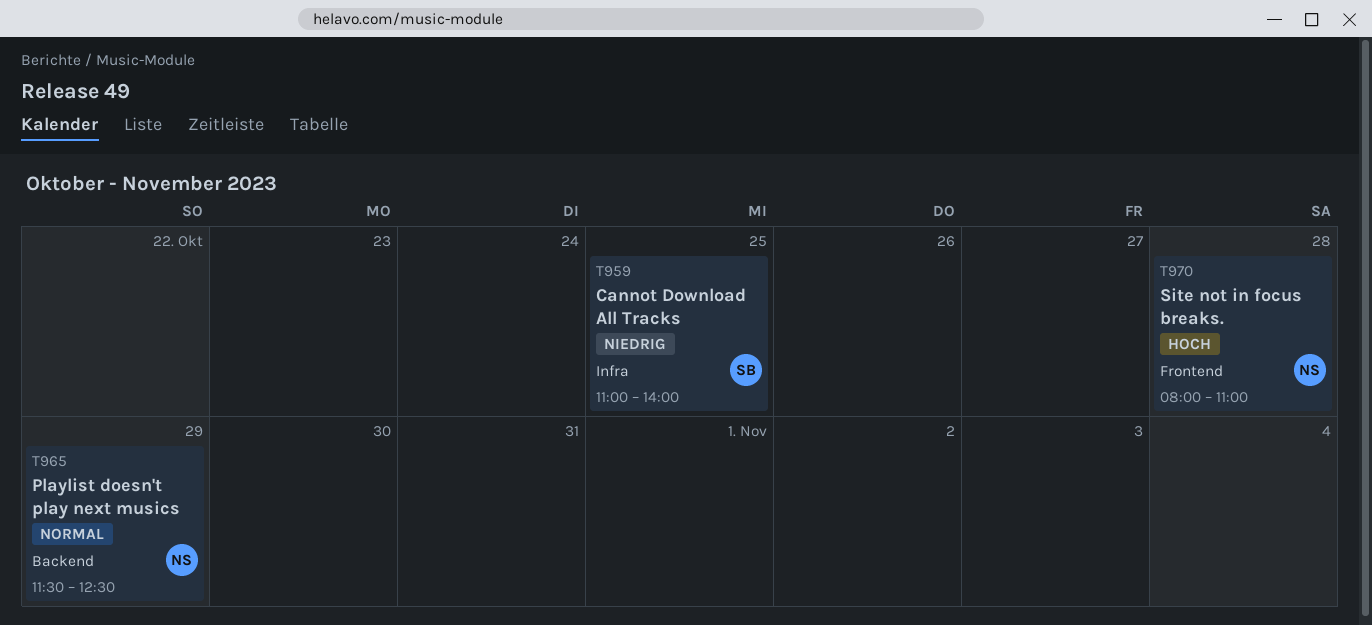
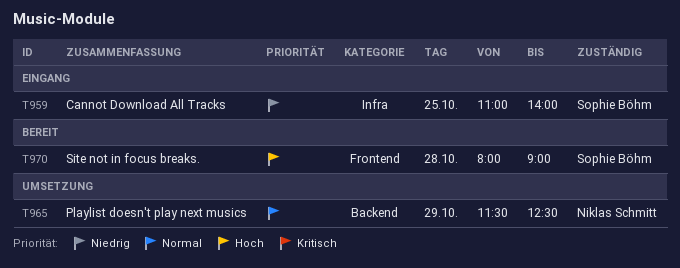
T970, owner: Niklas Schmitt -> Sophie Böhm
T970, ends: 11:00 -> 09:00

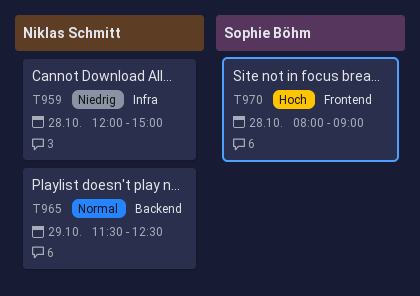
T959, owner: Sophie Böhm -> Niklas Schmitt
T959, day: Oct 25 -> Oct 28
T959, begins: 11:00 -> 12:00
T959, ends: 14:00 -> 15:00

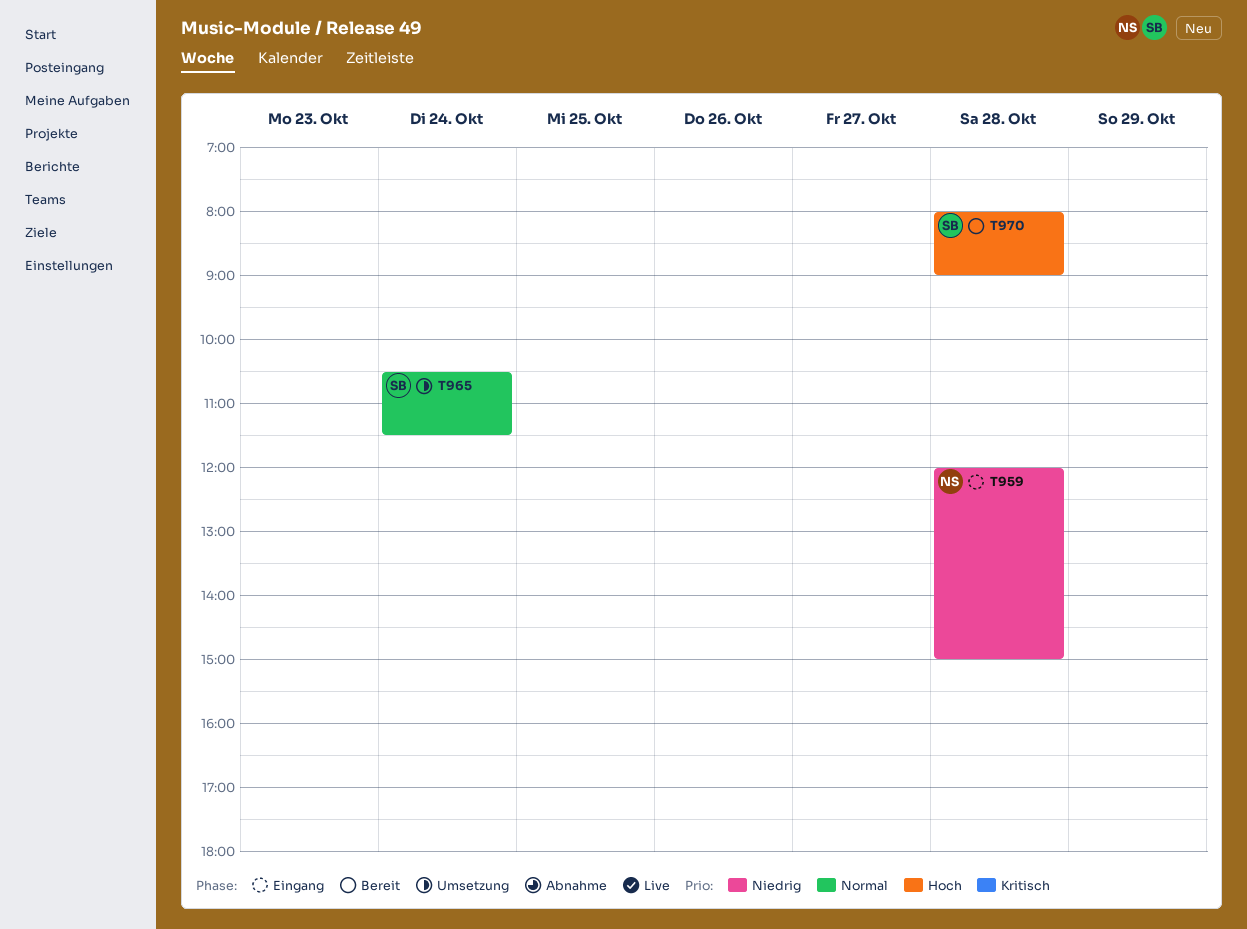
T965, owner: Niklas Schmitt -> Sophie Böhm
T965, day: Oct 29 -> Oct 24
T965, begins: 11:30 -> 10:30
T965, ends: 12:30 -> 11:30

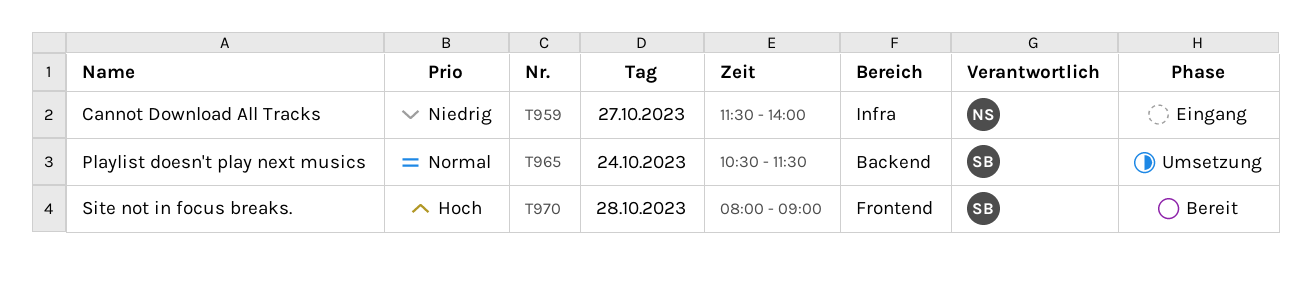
T959, day: Oct 28 -> Oct 27
T959, begins: 12:00 -> 11:30
T959, ends: 15:00 -> 14:00

